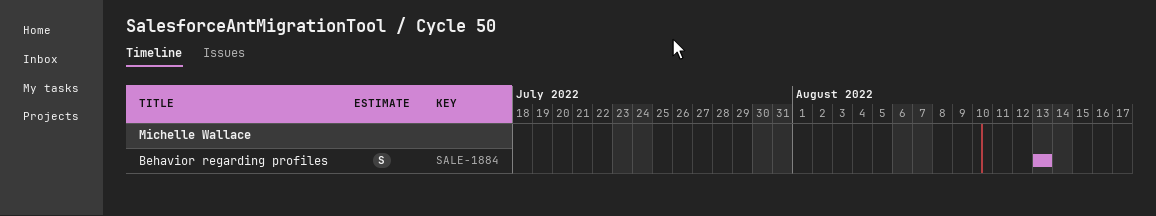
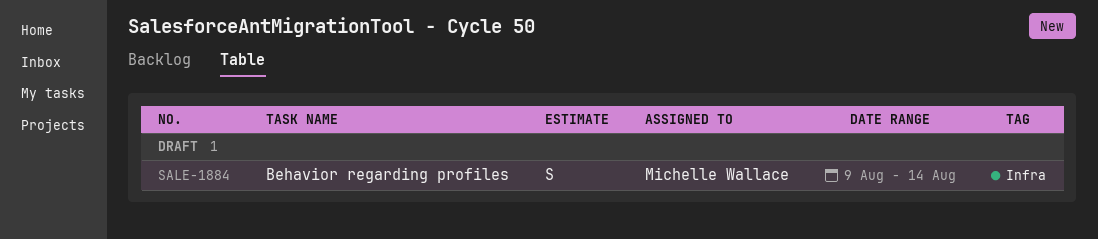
SALE-1884, start: Aug 13 -> Aug 9
SALE-1884, due: Aug 13 -> Aug 14

